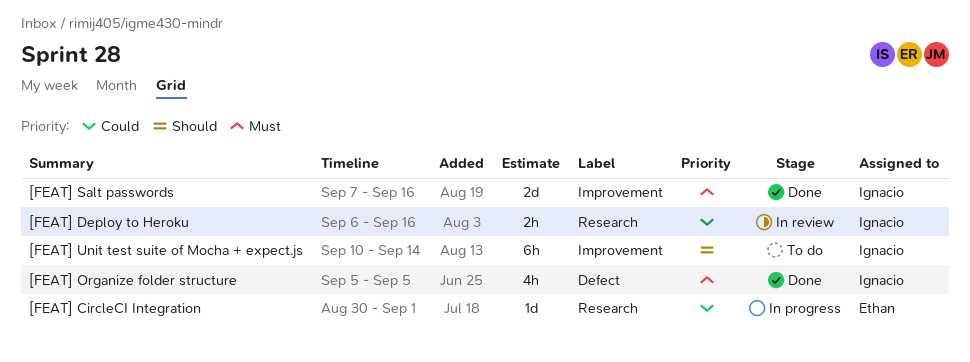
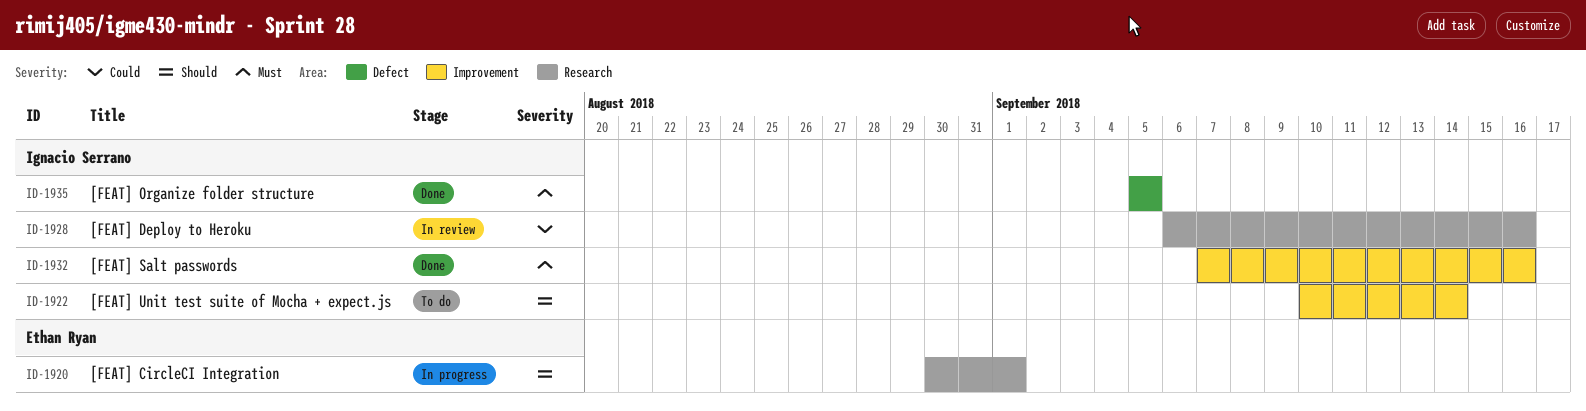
[FEAT] CircleCI Integration, priority: Could -> Should

